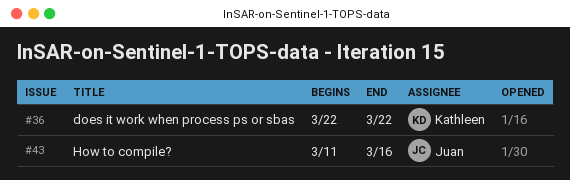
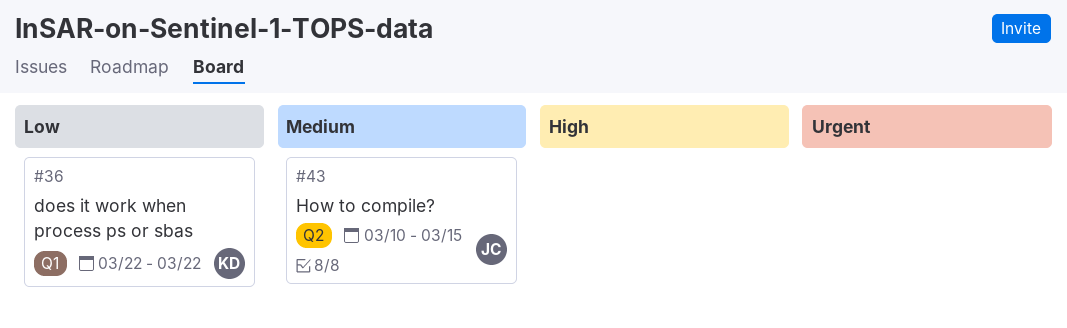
#43, start: Mar 11 -> Mar 10
#43, due: Mar 16 -> Mar 15

